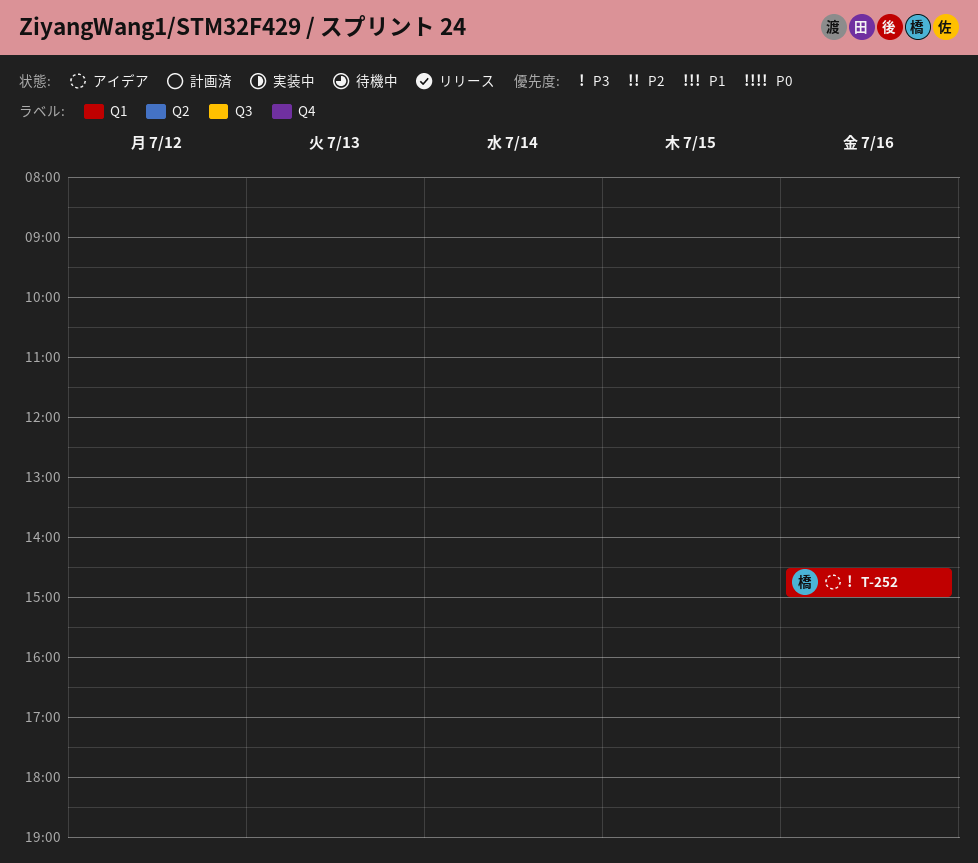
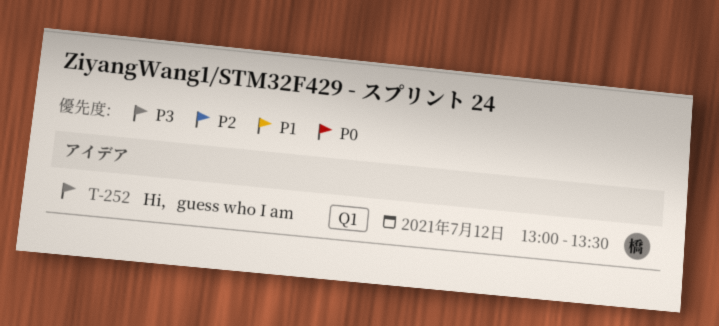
T-252, day: Jul 16 -> Jul 12
T-252, begins: 14:30 -> 13:00
T-252, ends: 15:00 -> 13:30

